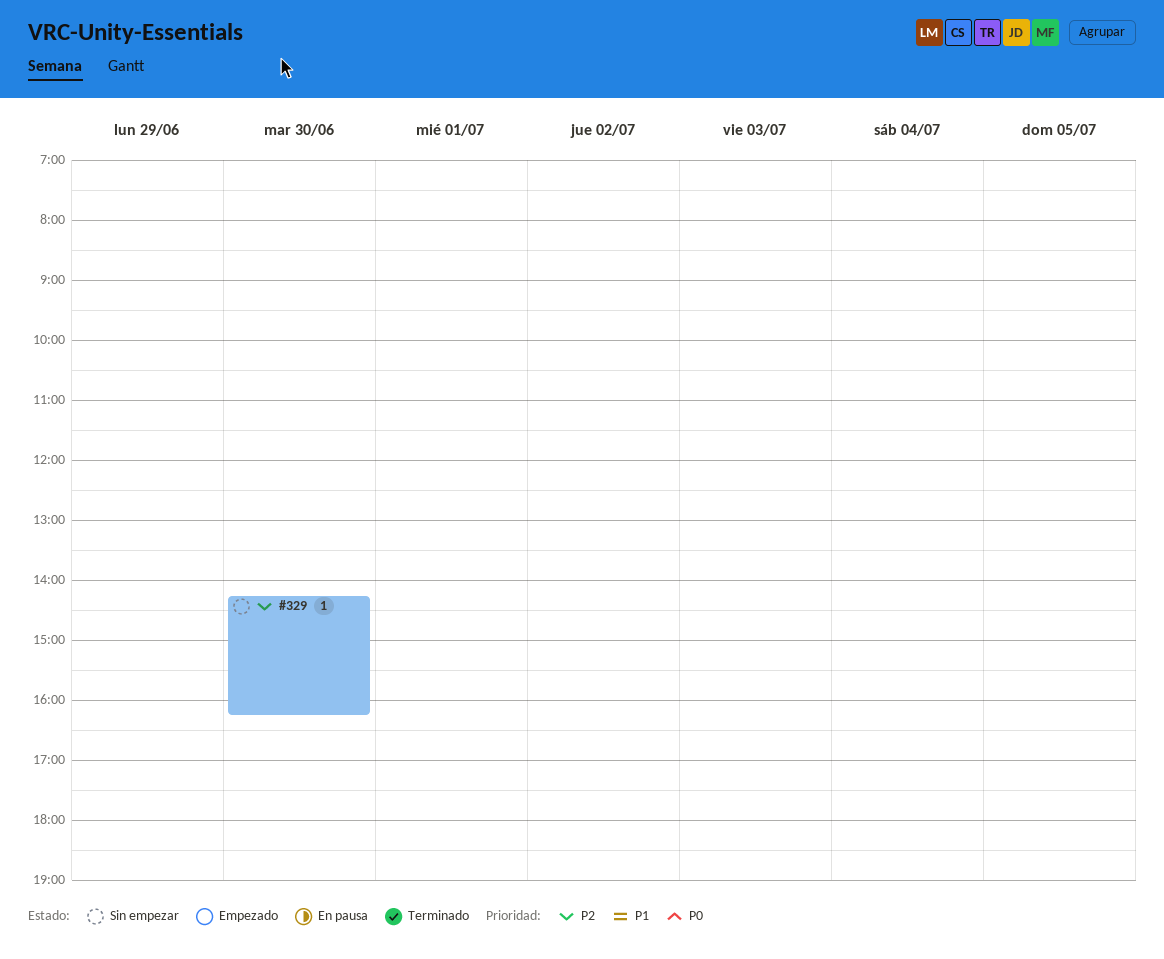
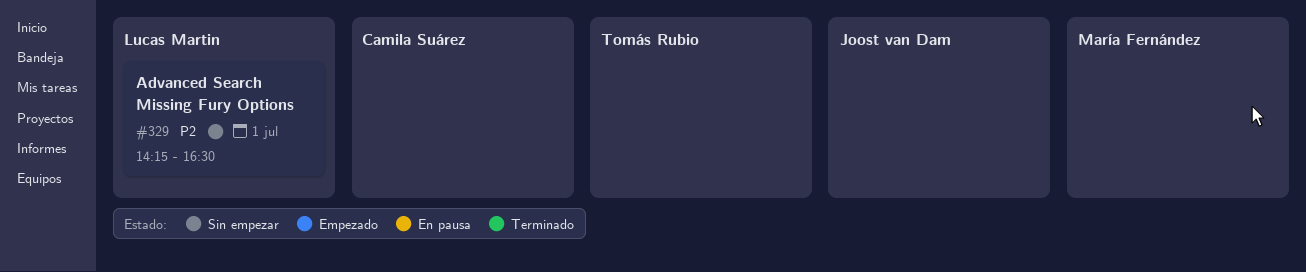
#329, day: Jun 30 -> Jul 1
#329, ends: 16:15 -> 16:30

